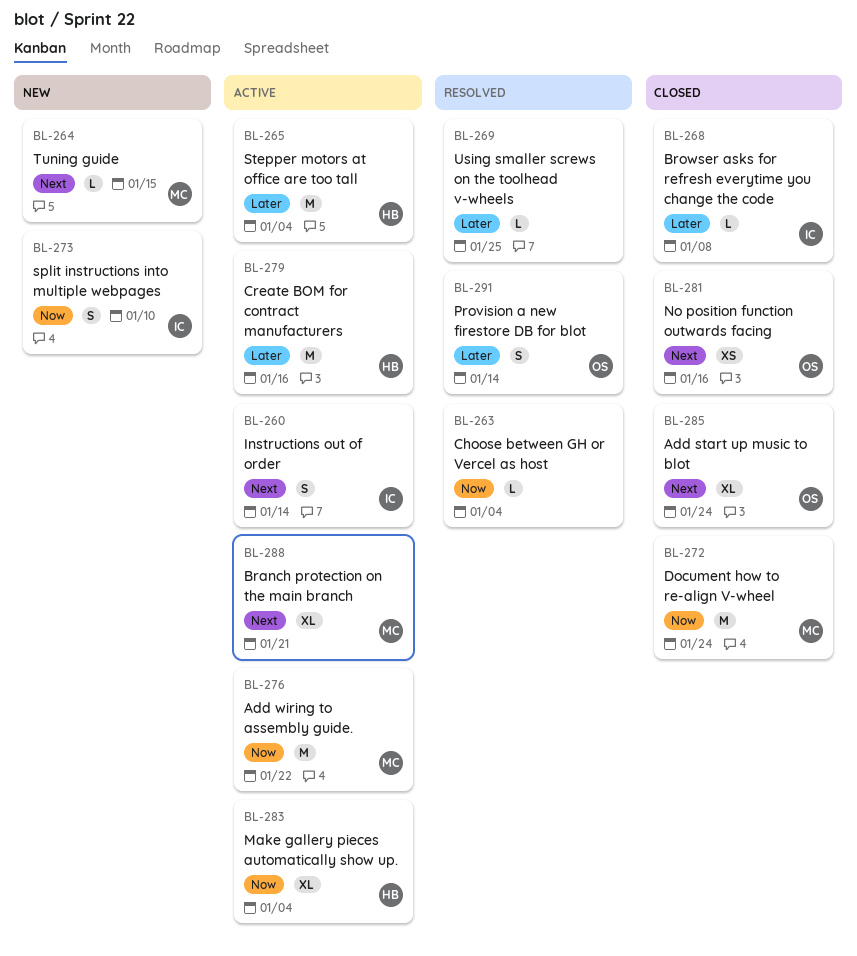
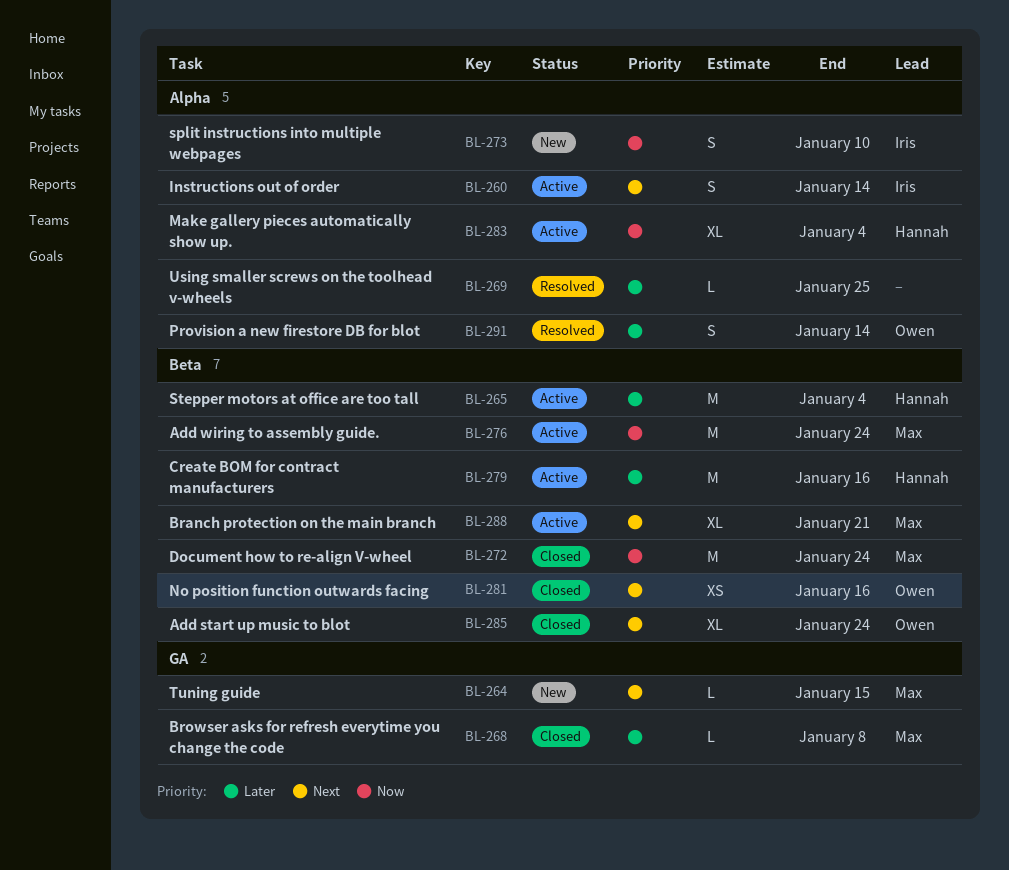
BL-263: present -> none
BL-268, owner: Iris -> Max
BL-276, due: Jan 22 -> Jan 24

